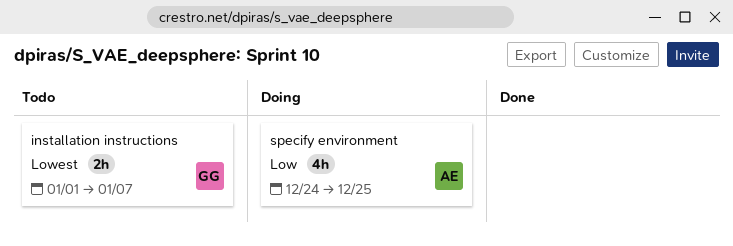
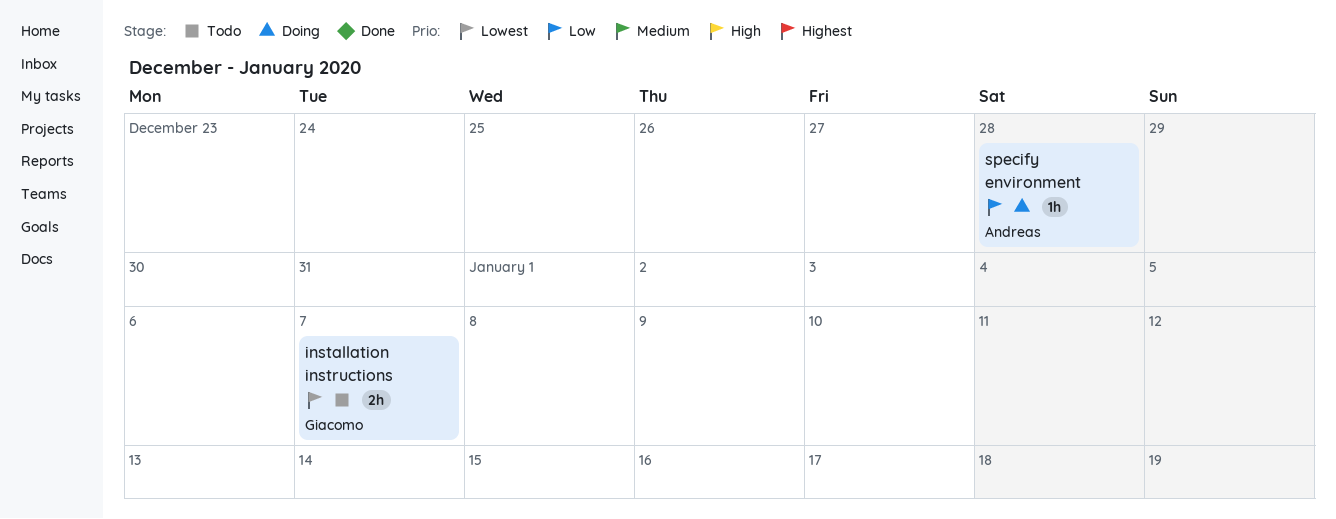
specify environment, estimate: 4h -> 1h
specify environment, due: Dec 25 -> Dec 28

